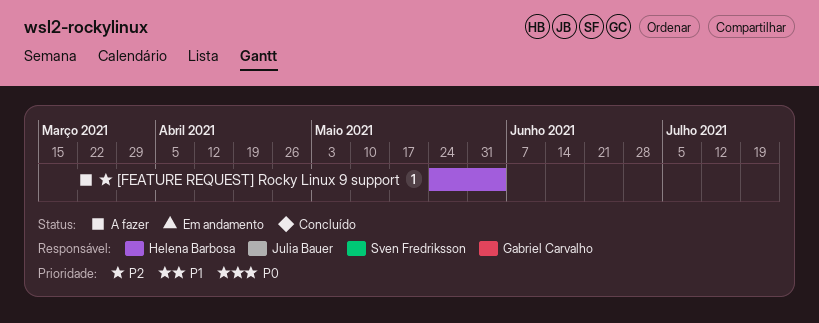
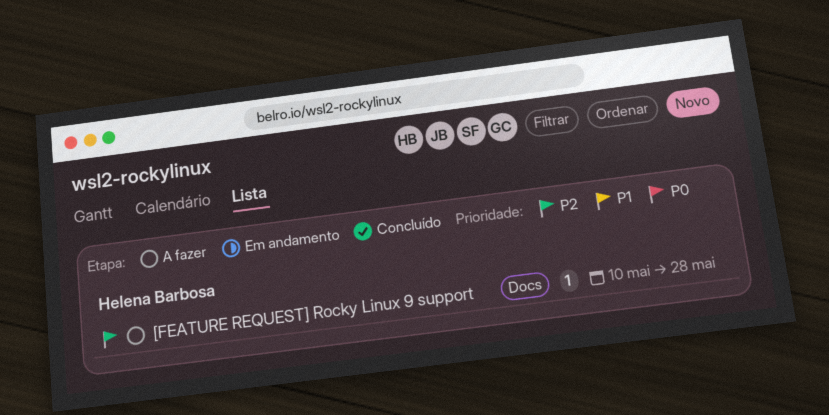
[FEATURE REQUEST] Rocky Linux 9 support, start: May 24 -> May 10
[FEATURE REQUEST] Rocky Linux 9 support, due: Jun 4 -> May 28

